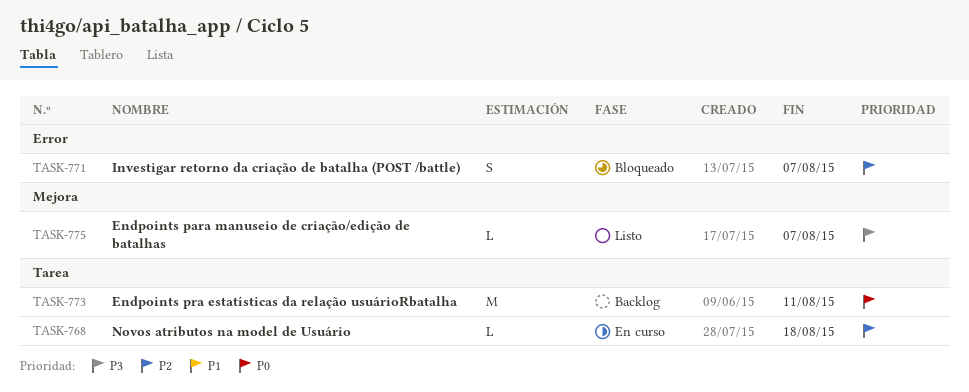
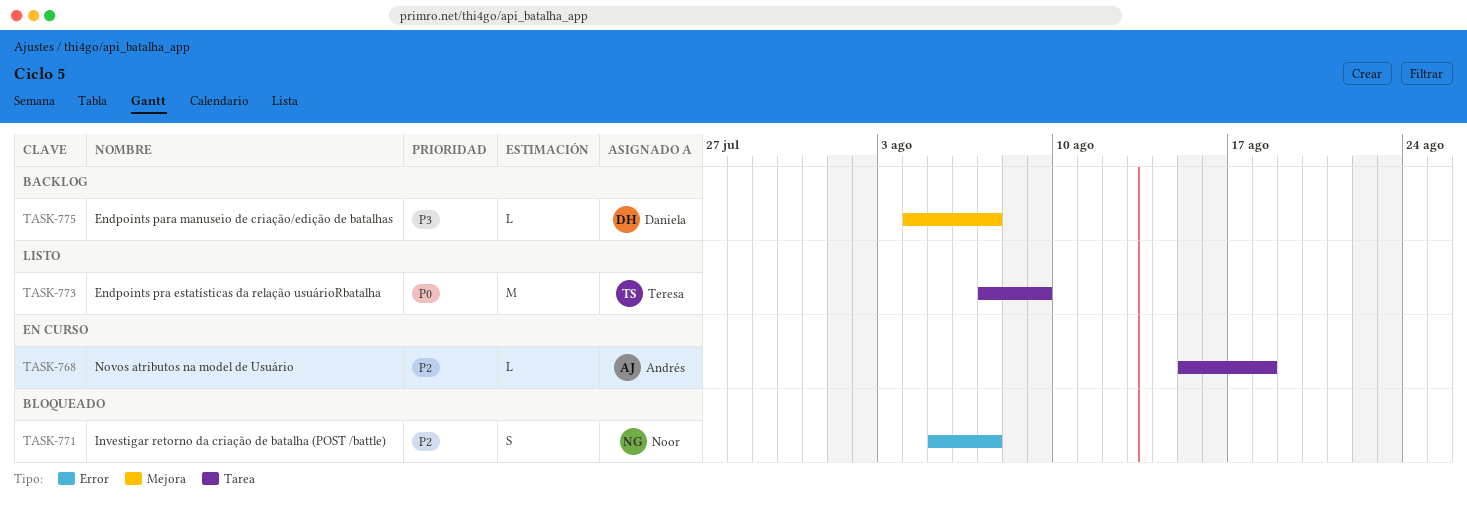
TASK-773, status: Backlog -> Listo
TASK-773, due: Aug 11 -> Aug 9
TASK-775, status: Listo -> Backlog

